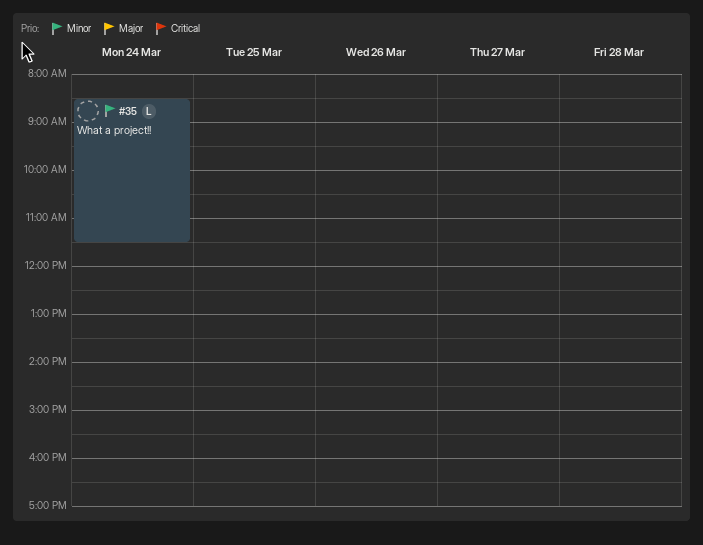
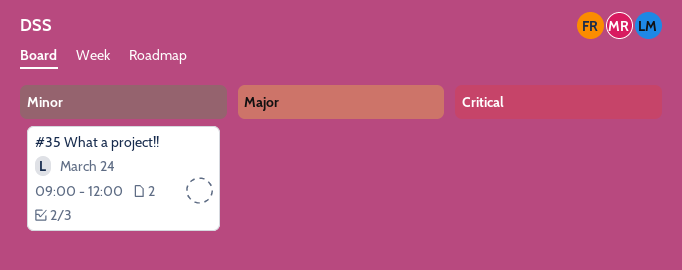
#35, begins: 08:30 -> 09:00
#35, ends: 11:30 -> 12:00

